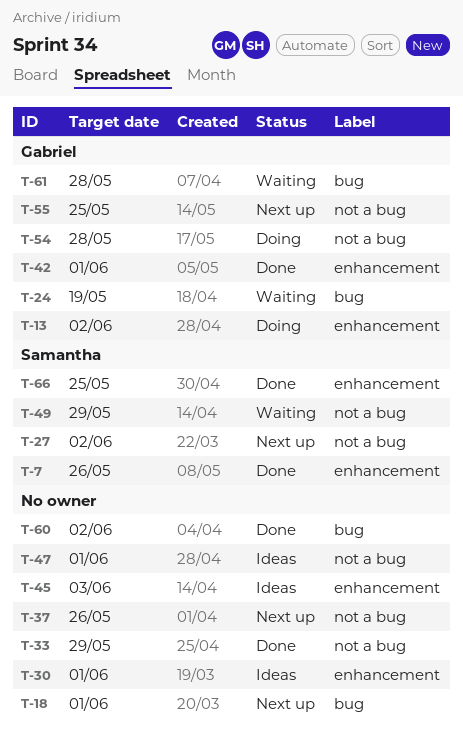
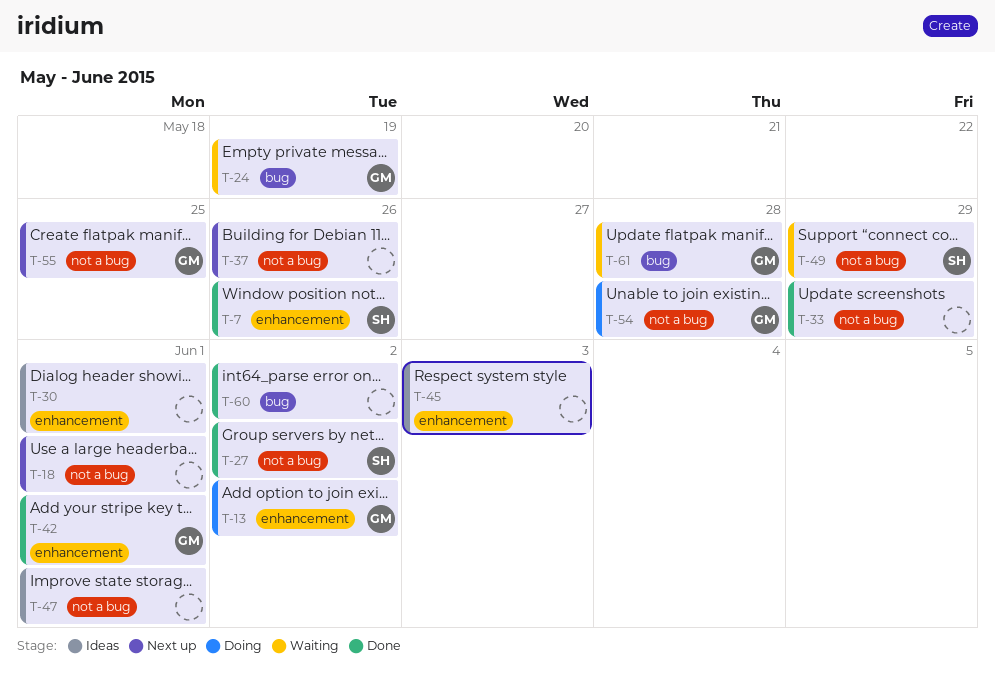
T-18, label: bug -> not a bug
T-27, status: Next up -> Done
T-66: present -> none

